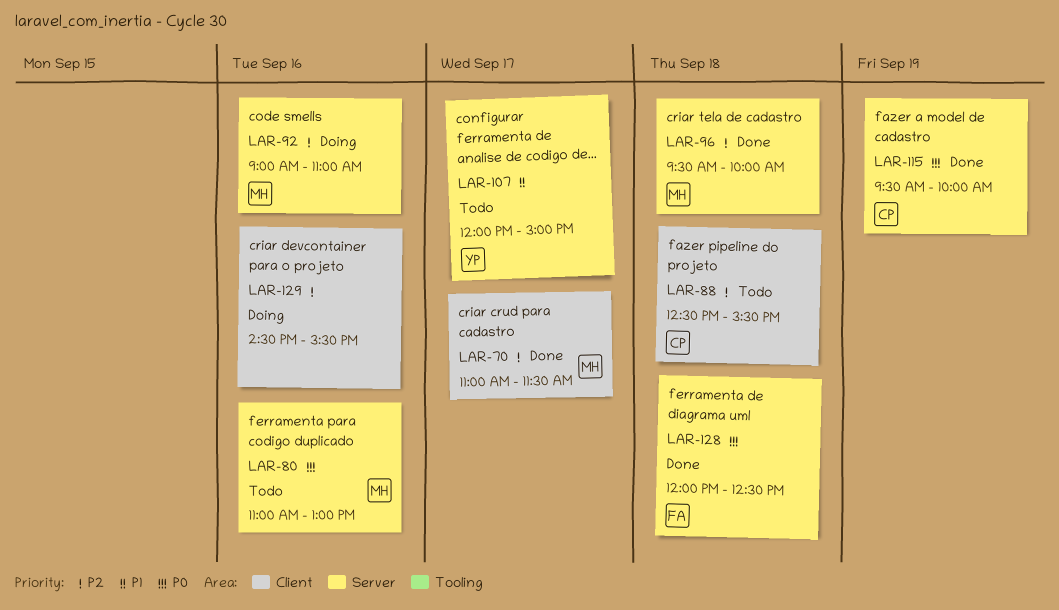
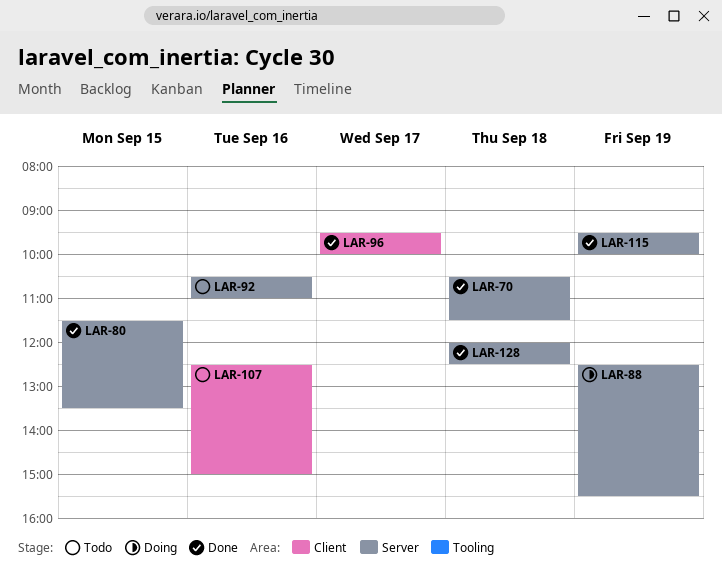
LAR-70, label: Client -> Server
LAR-70, day: Sep 17 -> Sep 18
LAR-70, begins: 11:00 -> 10:30
LAR-80, status: Todo -> Done
LAR-80, day: Sep 16 -> Sep 15
LAR-80, begins: 11:00 -> 11:30
LAR-80, ends: 13:00 -> 13:30
LAR-88, status: Todo -> Doing
LAR-88, label: Client -> Server
LAR-88, day: Sep 18 -> Sep 19
LAR-92, status: Doing -> Todo
LAR-92, begins: 09:00 -> 10:30
LAR-96, label: Server -> Client
LAR-96, day: Sep 18 -> Sep 17
LAR-107, label: Server -> Client
LAR-107, day: Sep 17 -> Sep 16
LAR-107, begins: 12:00 -> 12:30
LAR-129: present -> none

